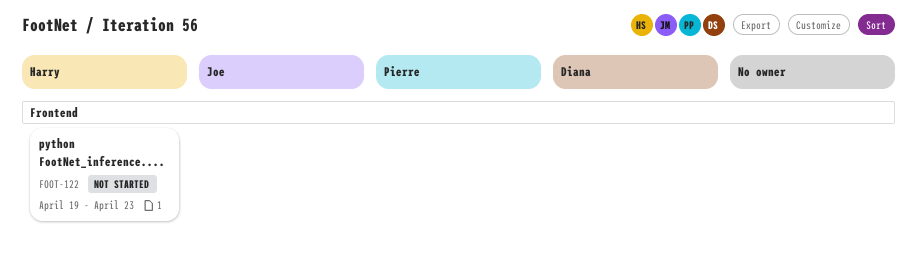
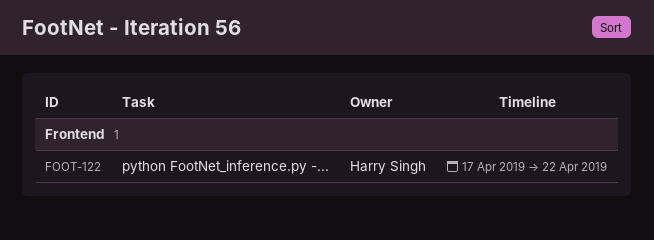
FOOT-122, start: Apr 19 -> Apr 17
FOOT-122, due: Apr 23 -> Apr 22

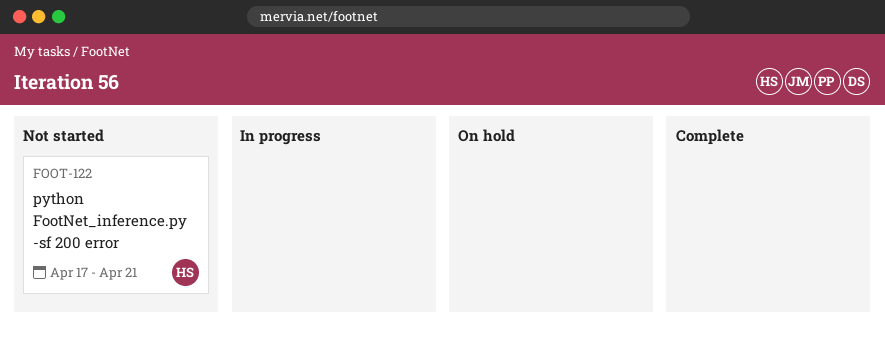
FOOT-122, due: Apr 22 -> Apr 21

